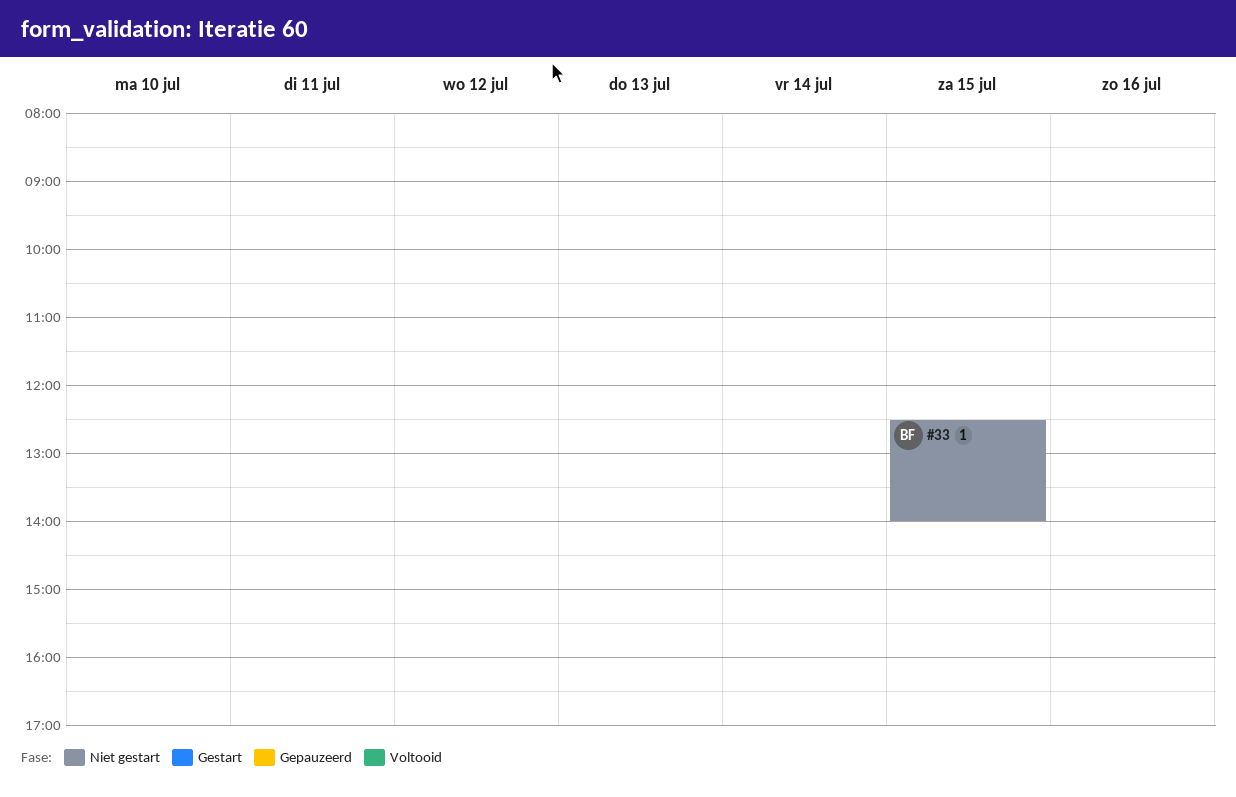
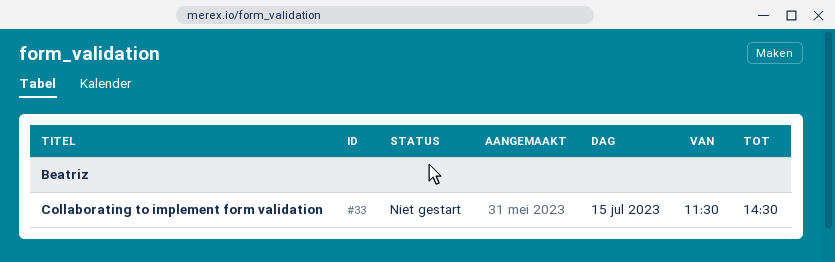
#33, begins: 12:30 -> 11:30
#33, ends: 14:00 -> 14:30

